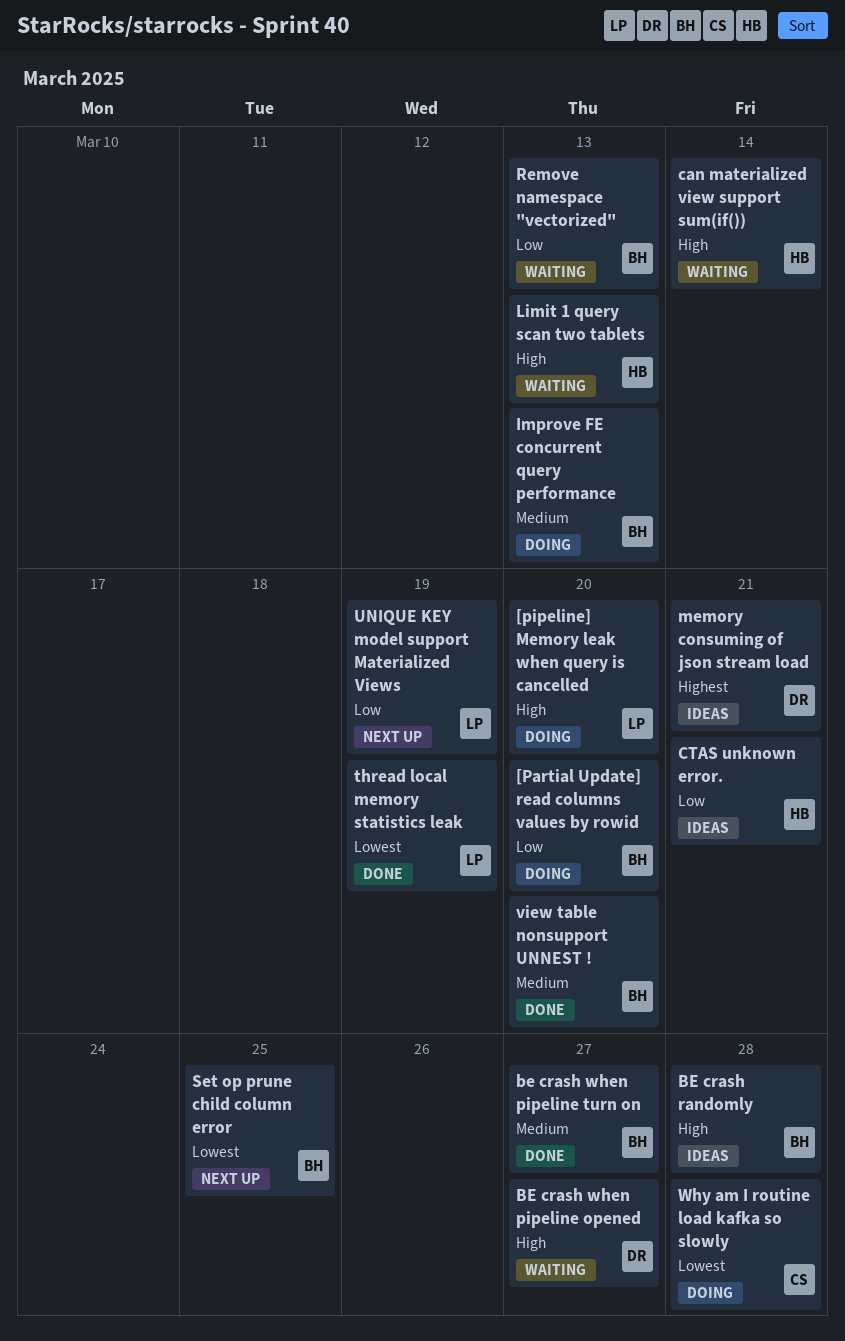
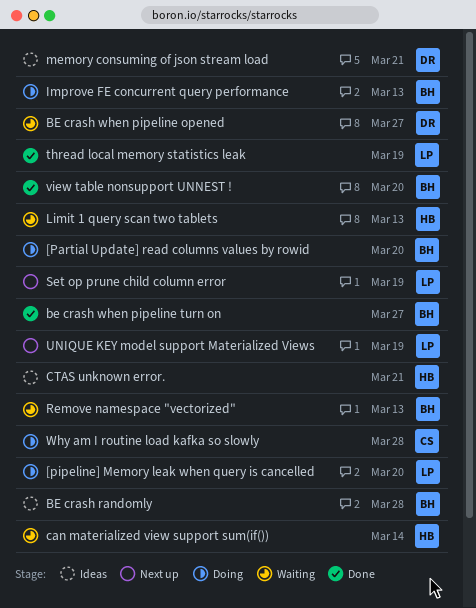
Set op prune child column error, owner: BH -> LP
Set op prune child column error, due: Mar 25 -> Mar 19

